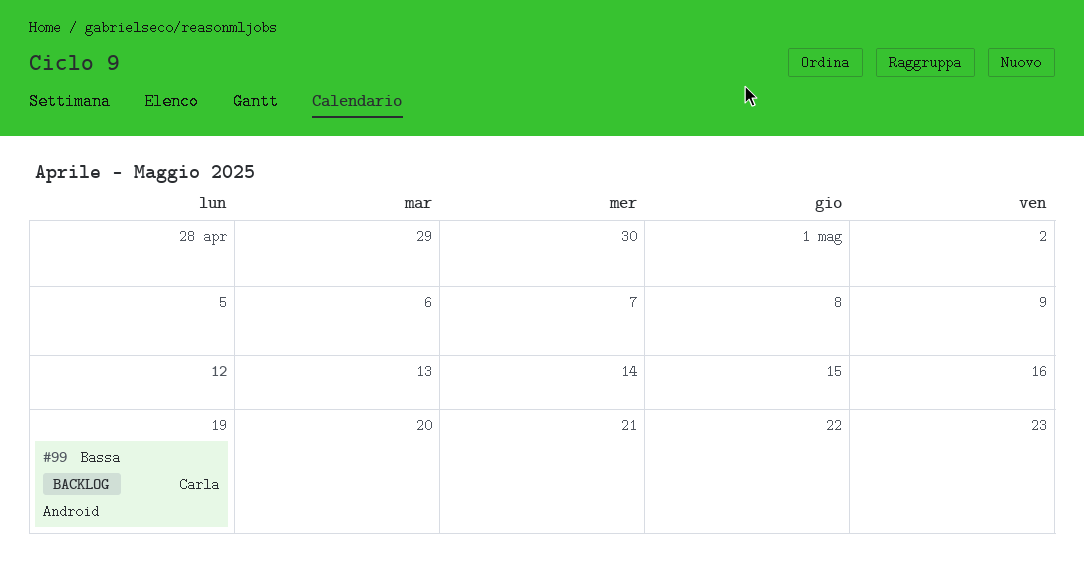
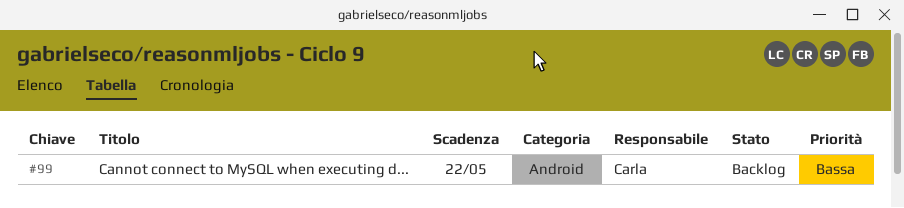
#99, due: May 19 -> May 22

